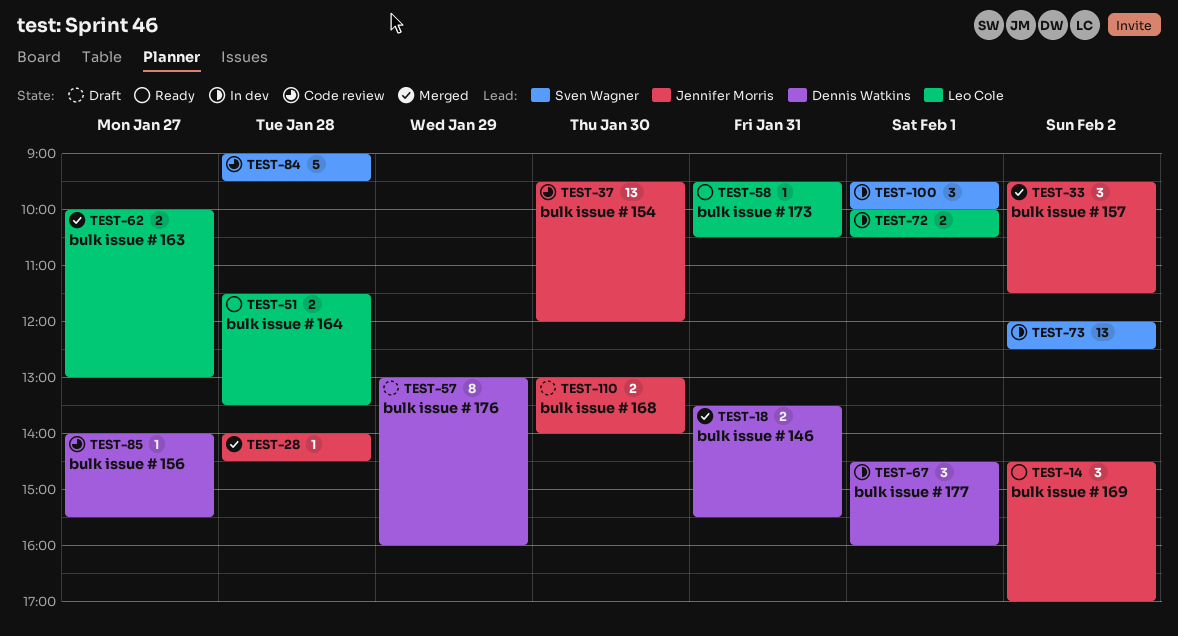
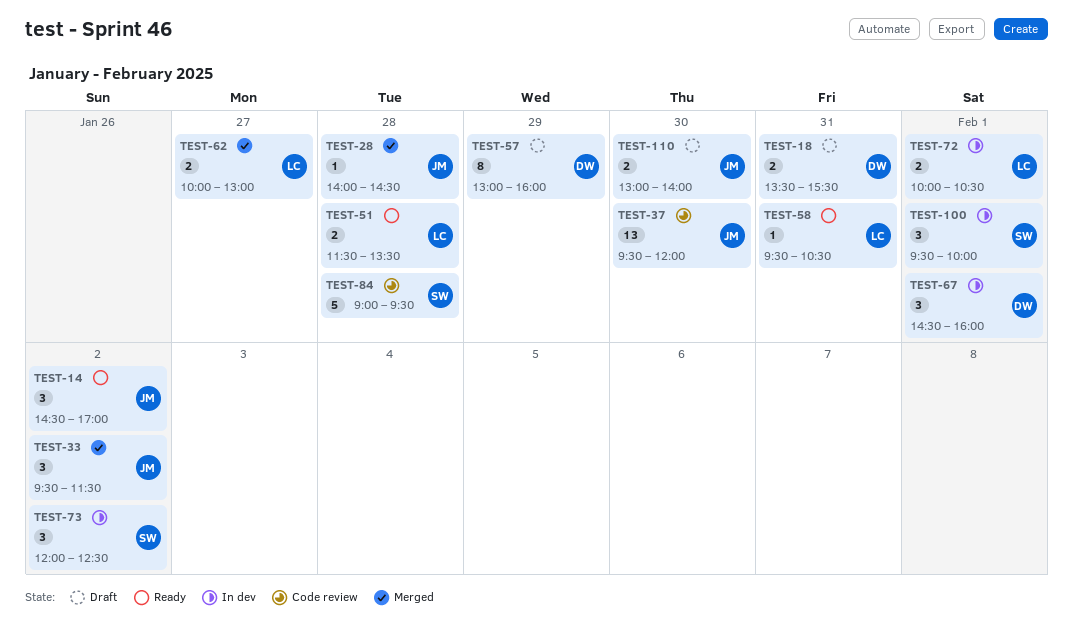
TEST-18, status: Merged -> Draft
TEST-73, estimate: 13 -> 3
TEST-85: present -> none

